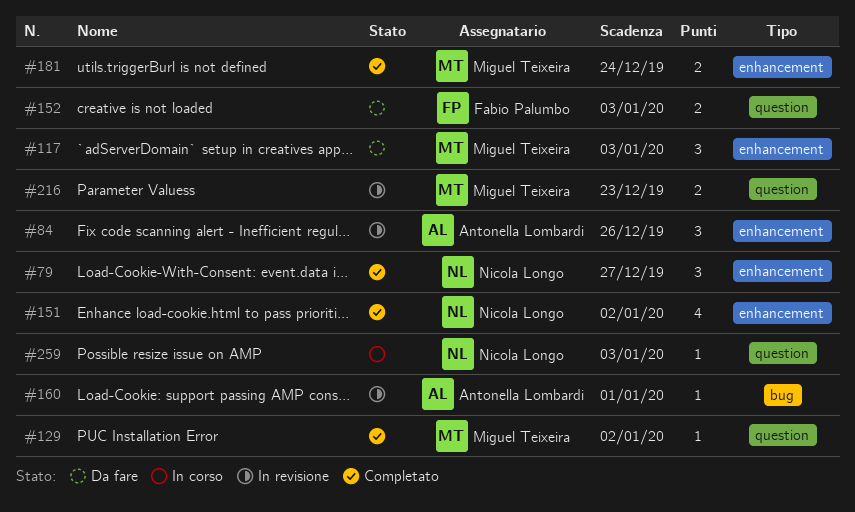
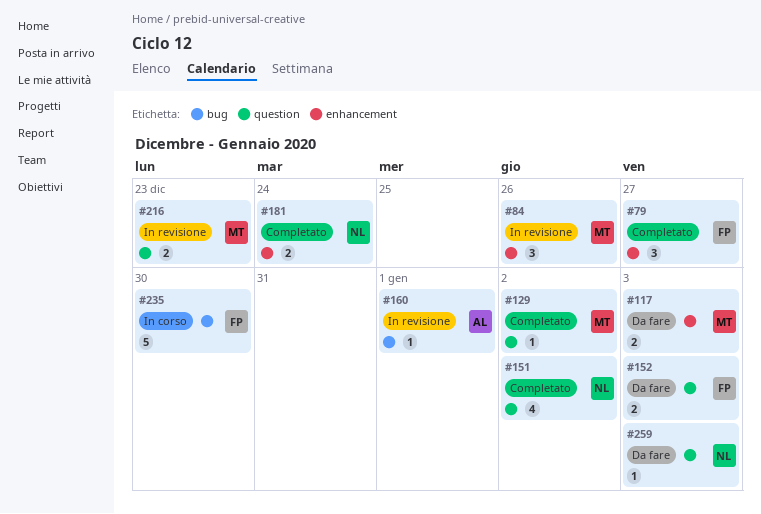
#79, owner: Nicola Longo -> Fabio Palumbo
#84, owner: Antonella Lombardi -> Miguel Teixeira
#117, estimate: 3 -> 2
#151, label: enhancement -> question
#181, owner: Miguel Teixeira -> Nicola Longo
#235: none -> present
#259, status: In corso -> Da fare

